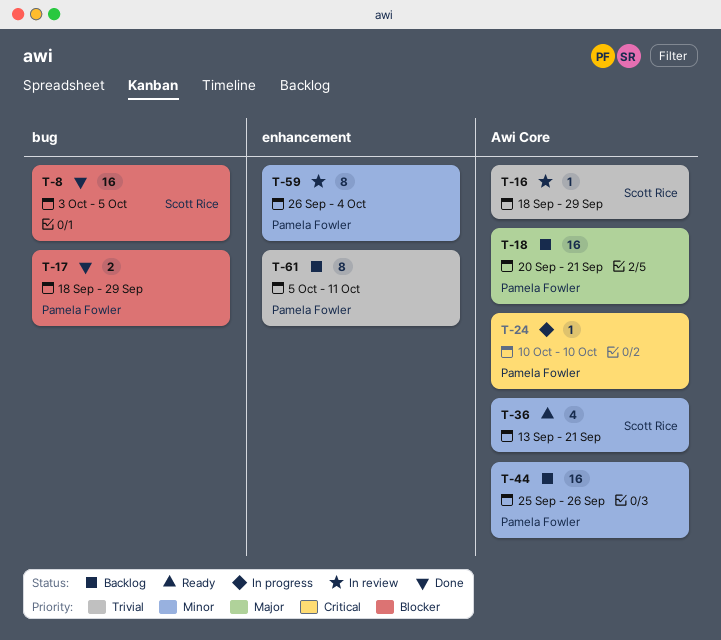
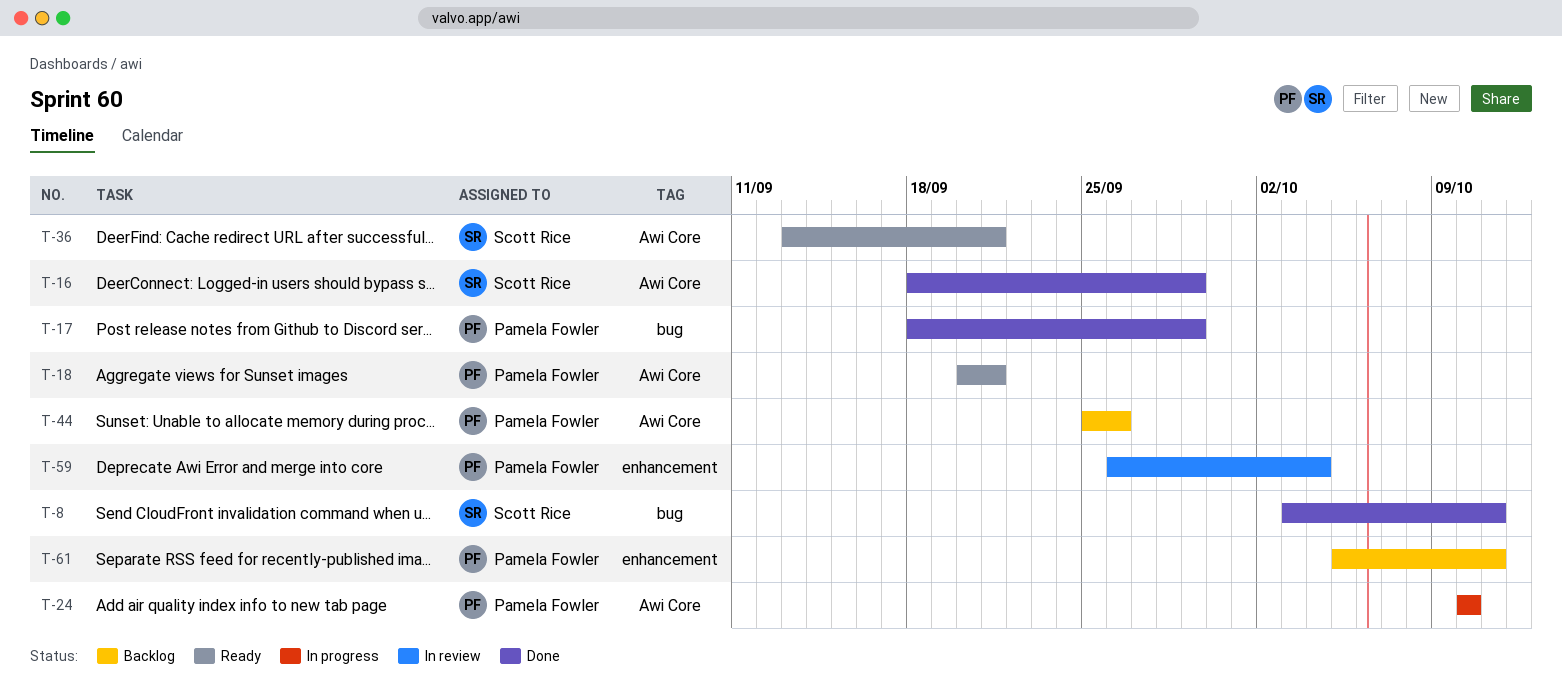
T-8, due: Oct 5 -> Oct 11
T-16, status: In review -> Done
T-18, status: Backlog -> Ready

